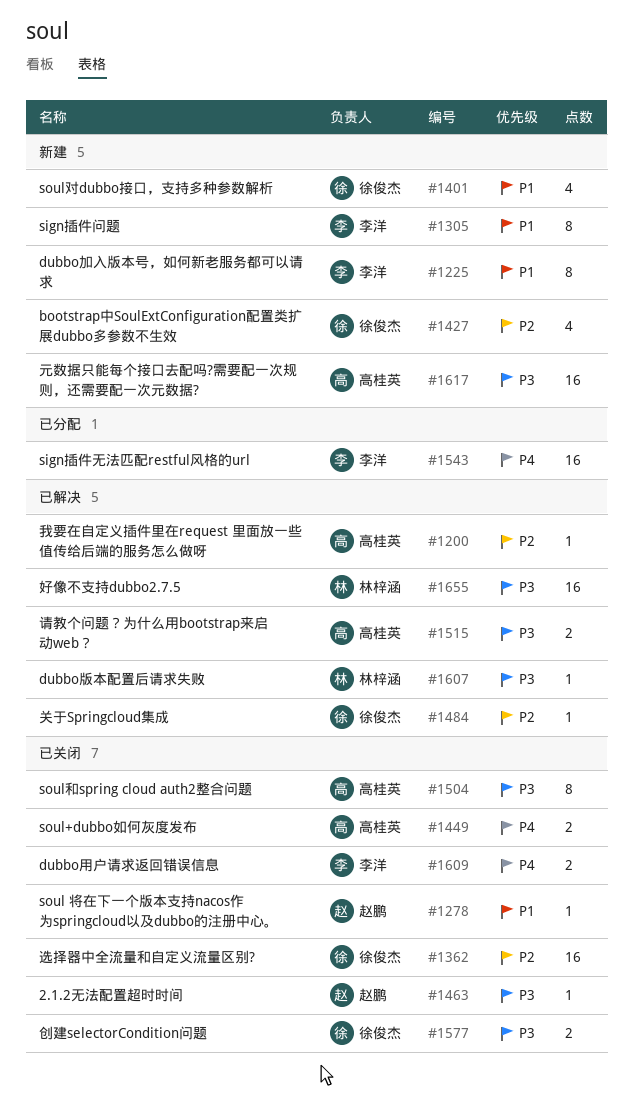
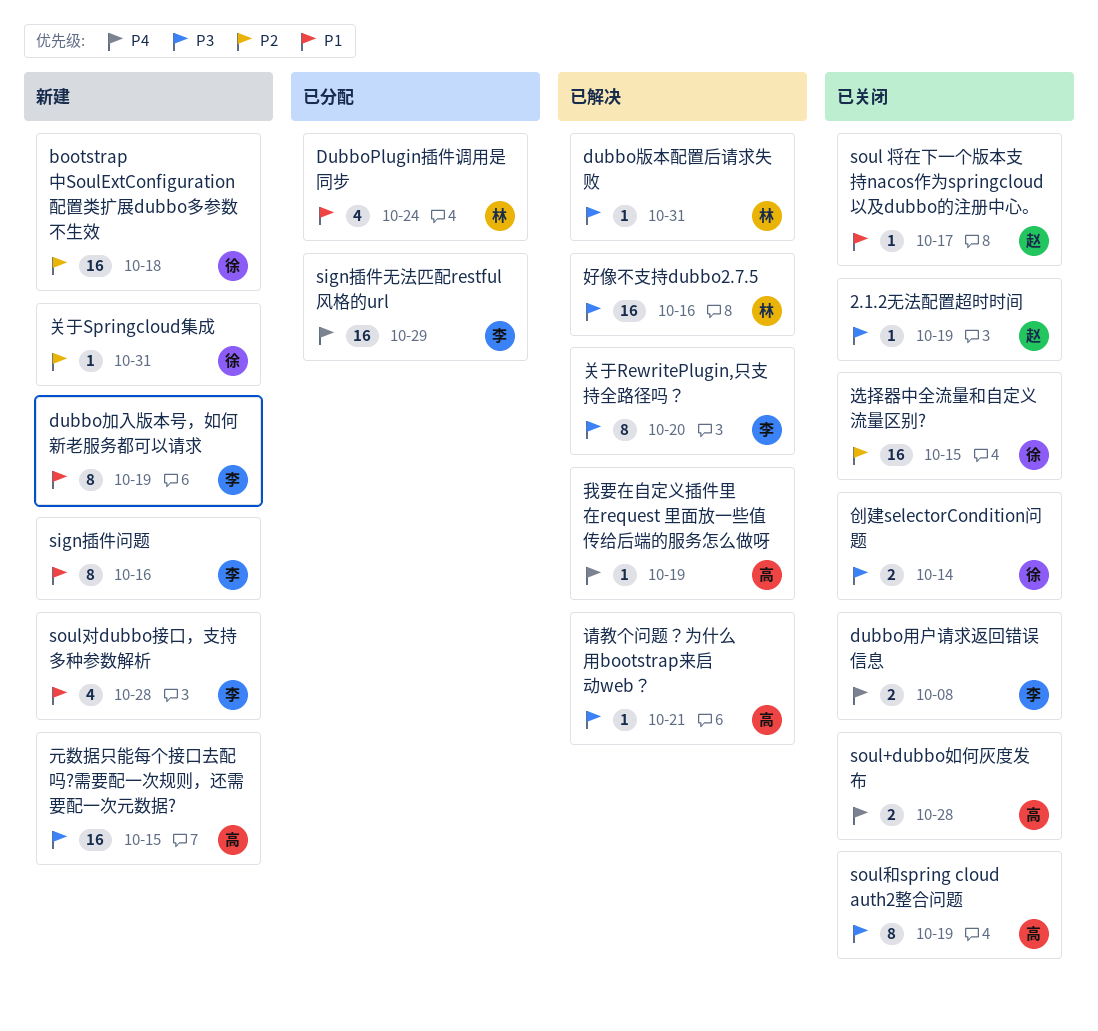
bootstrap中SoulExtConfiguration配置类扩展dubbo多参数不生效, estimate: 4 -> 16
DubboPlugin插件调用是同步: none -> present
soul对dubbo接口，支持多种参数解析, owner: 徐俊杰 -> 李洋
关于RewritePlugin,只支持全路径吗？: none -> present
关于Springcloud集成, status: 已解决 -> 新建
我要在自定义插件里在request 里面放一些值传给后端的服务怎么做呀, priority: P2 -> P4
请教个问题？为什么用bootstrap来启动web？, estimate: 2 -> 1

